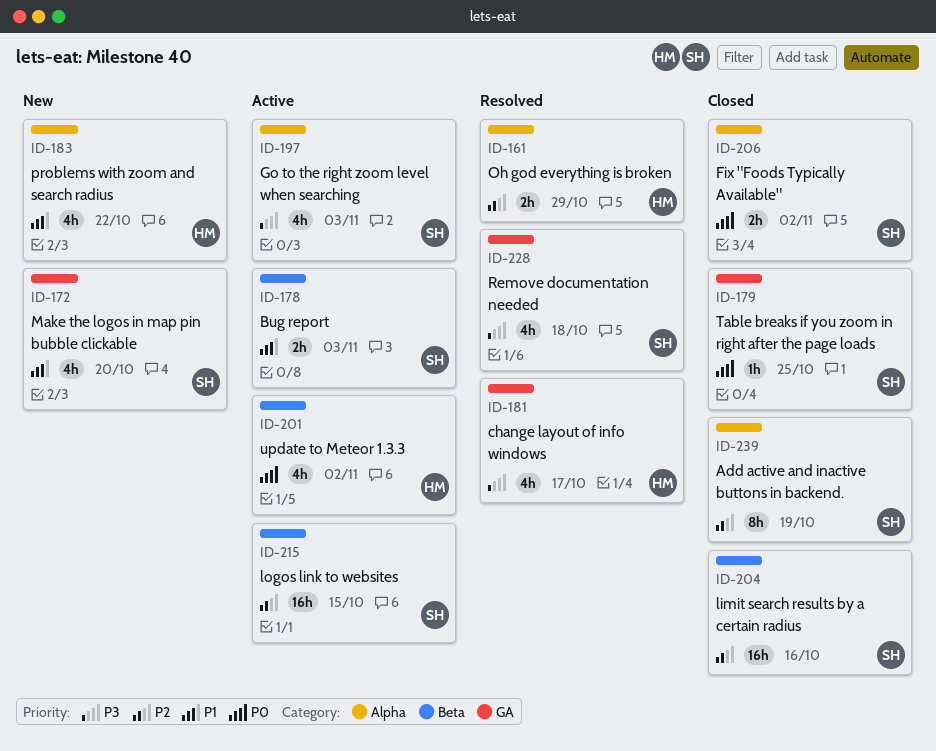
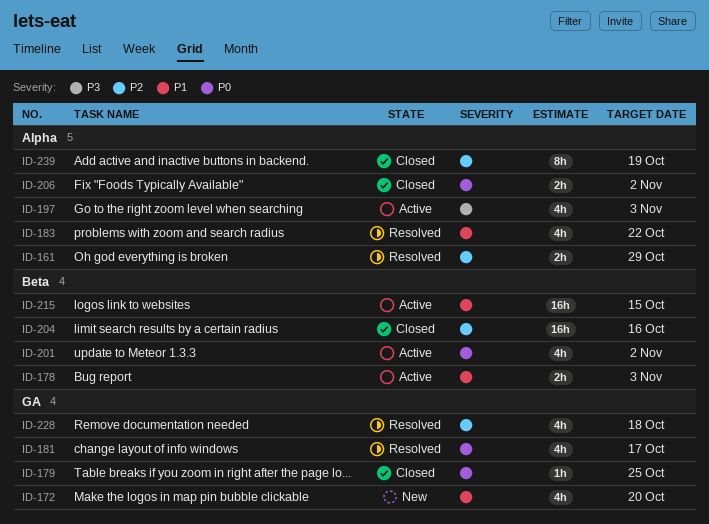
ID-181, priority: P3 -> P0
ID-183, status: New -> Resolved
ID-215, priority: P2 -> P1
ID-228, priority: P3 -> P2

